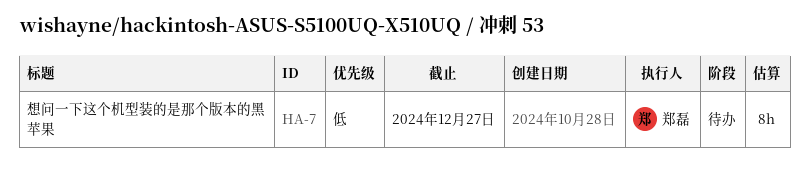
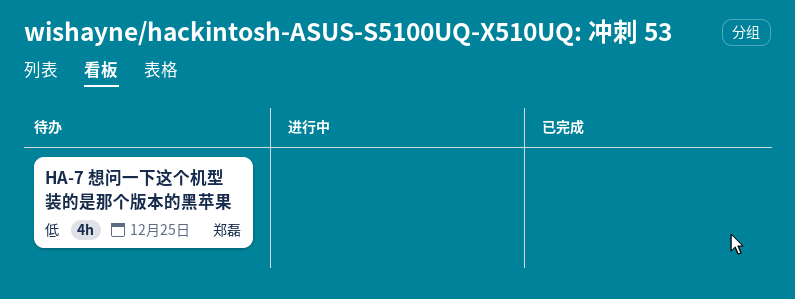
HA-7, estimate: 8h -> 4h
HA-7, due: Dec 27 -> Dec 25

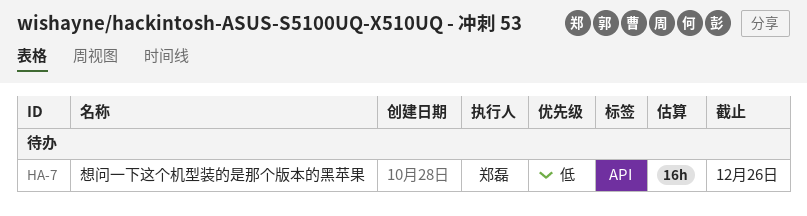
HA-7, estimate: 4h -> 16h
HA-7, due: Dec 25 -> Dec 26

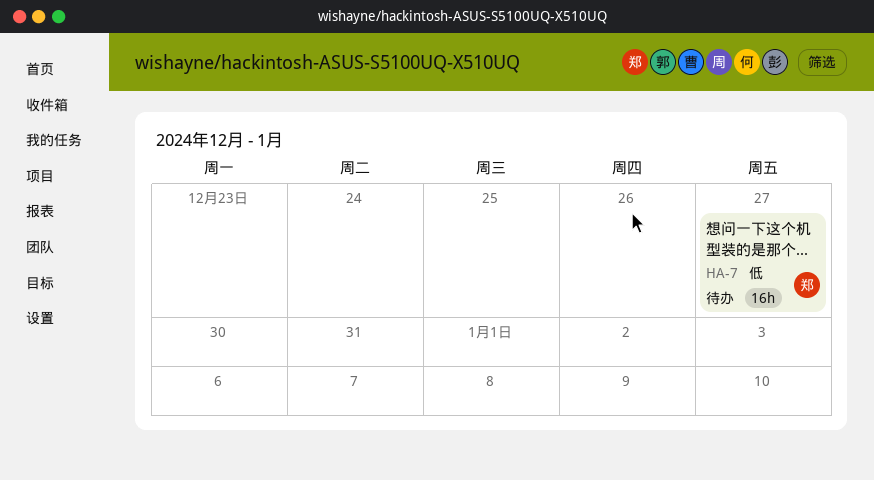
HA-7, due: Dec 26 -> Dec 27

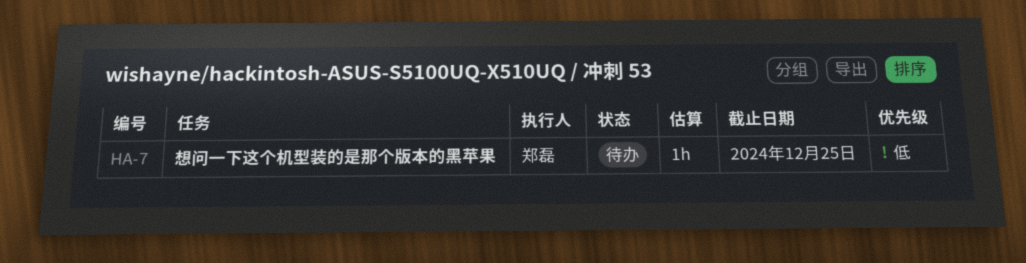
HA-7, estimate: 16h -> 1h
HA-7, due: Dec 27 -> Dec 25

